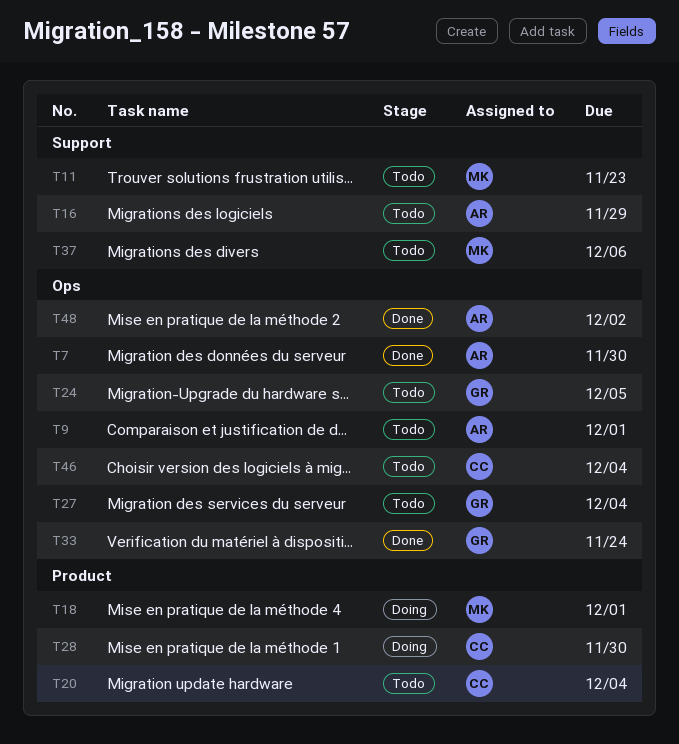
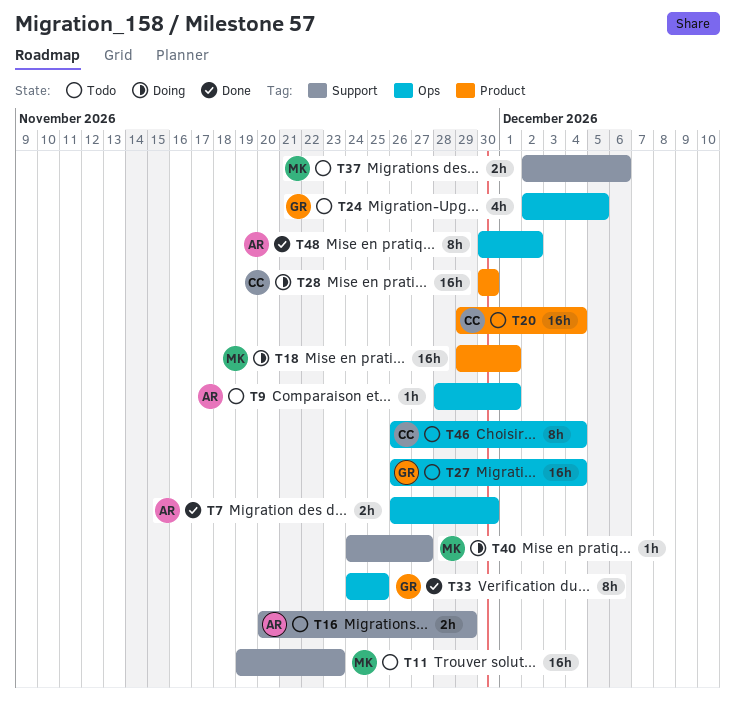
T33, due: Nov 24 -> Nov 25
T40: none -> present

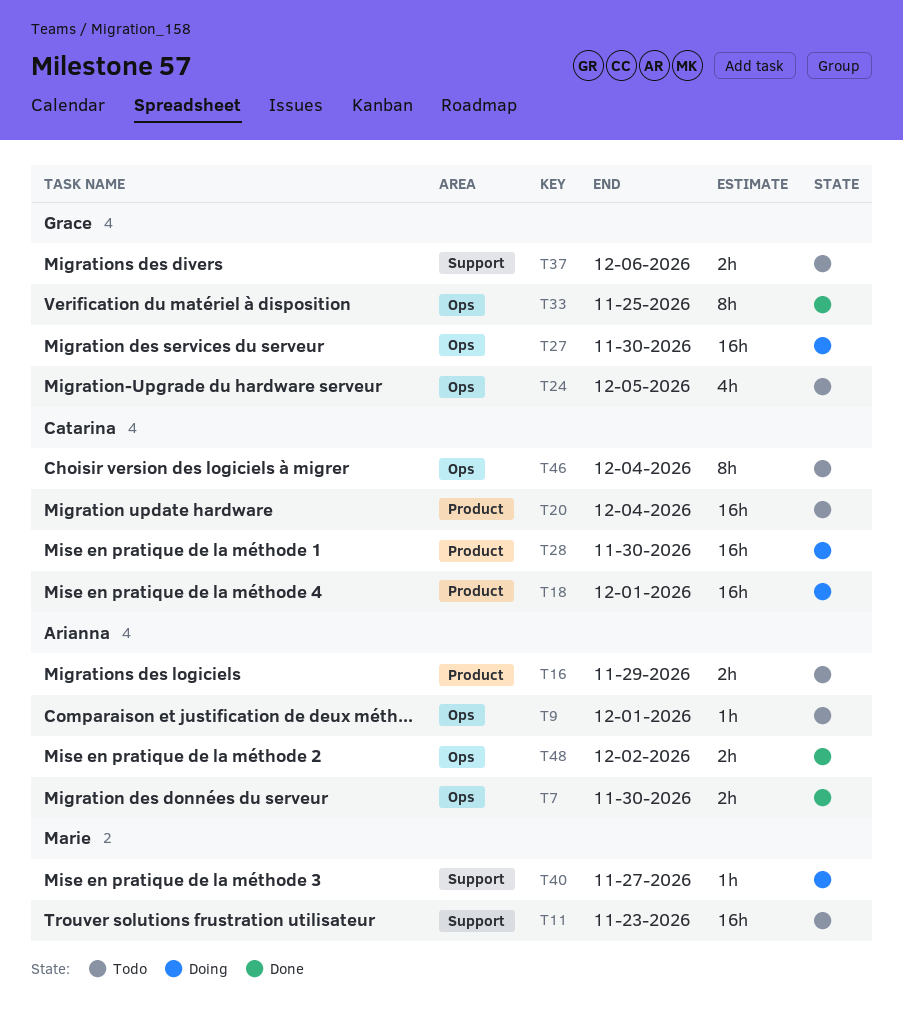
T16, label: Support -> Product
T18, owner: Marie -> Catarina
T27, status: Todo -> Doing
T27, due: Dec 4 -> Nov 30
T37, owner: Marie -> Grace
T48, estimate: 8h -> 2h

